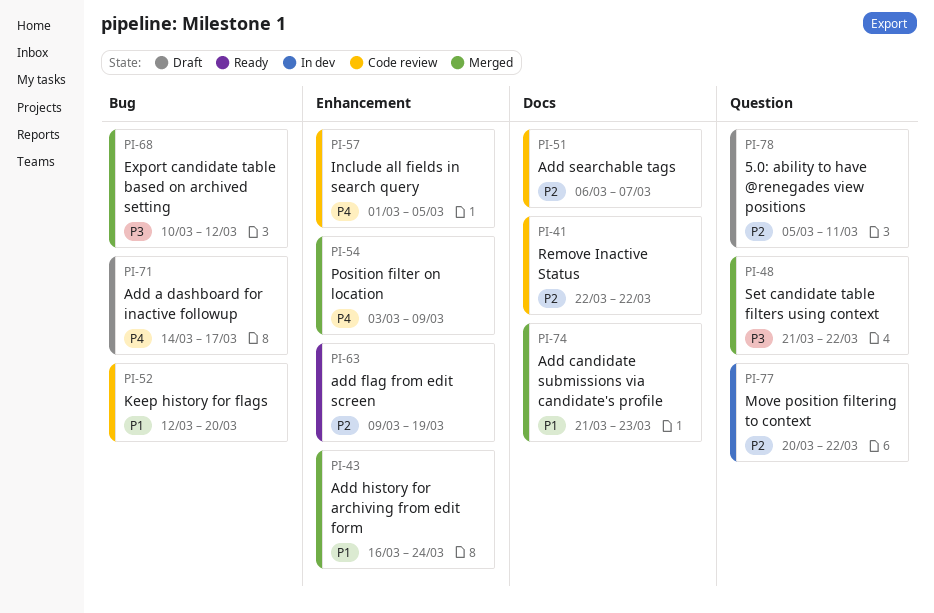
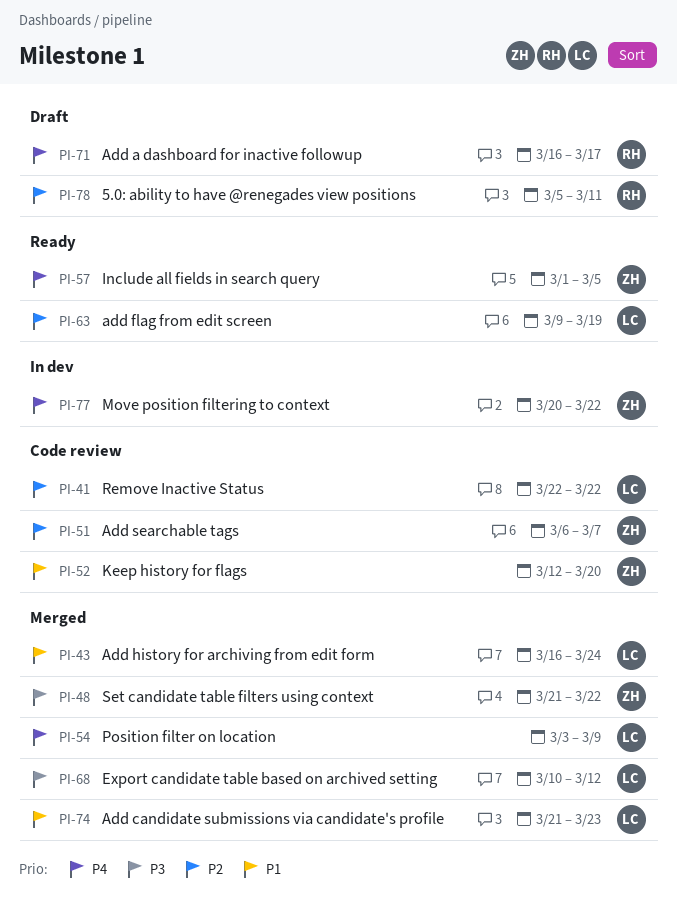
PI-57, status: Code review -> Ready
PI-71, start: Mar 14 -> Mar 16
PI-77, priority: P2 -> P4

